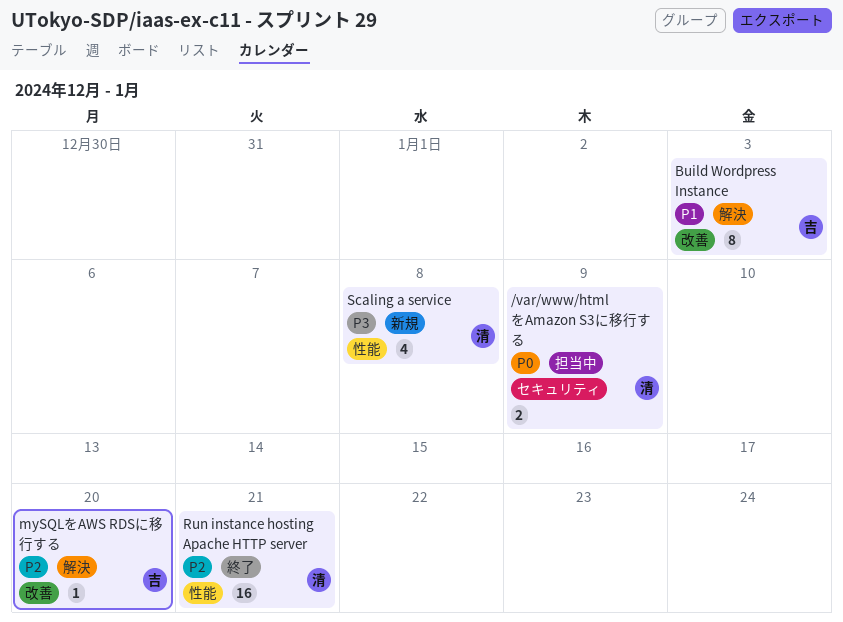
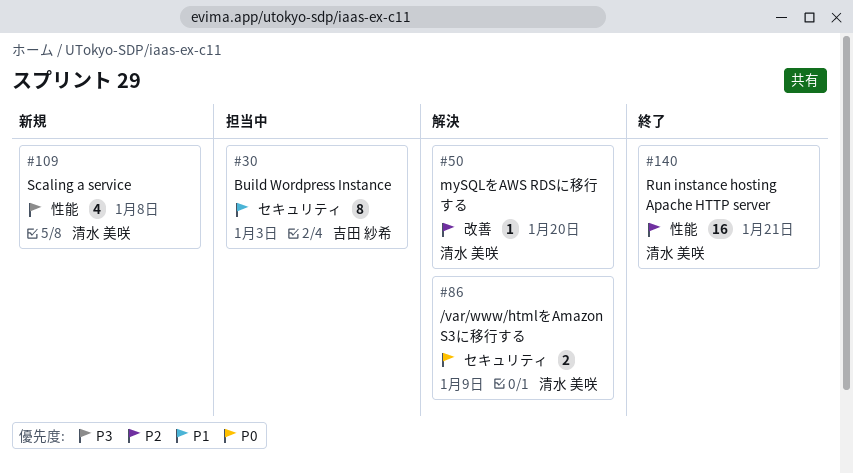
/var/www/htmlをAmazon S3に移行する, status: 担当中 -> 解決
Build Wordpress Instance, status: 解決 -> 担当中
Build Wordpress Instance, label: 改善 -> セキュリティ
mySQLをAWS RDSに移行する, owner: 吉田 紗希 -> 清水 美咲

